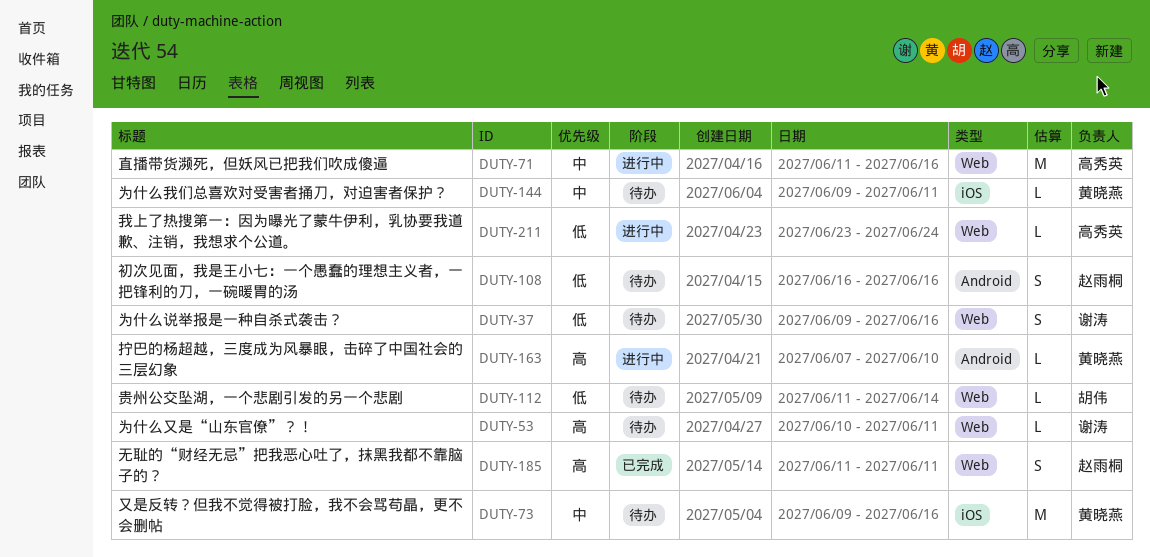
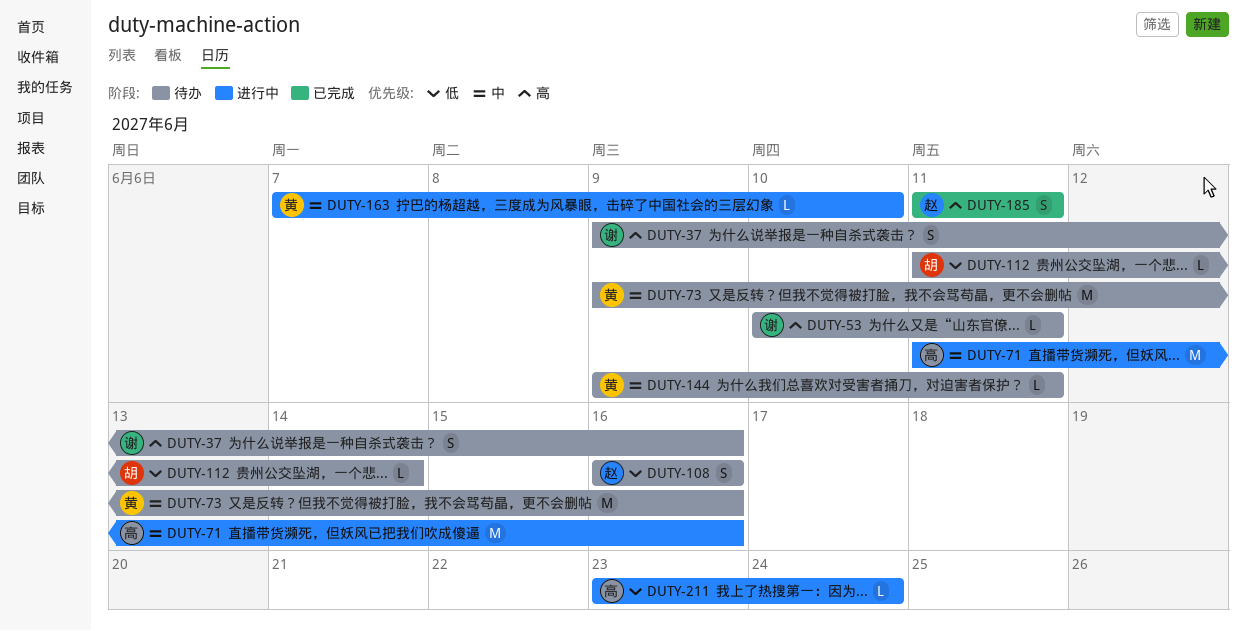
DUTY-37, priority: 低 -> 高
DUTY-163, priority: 高 -> 中

